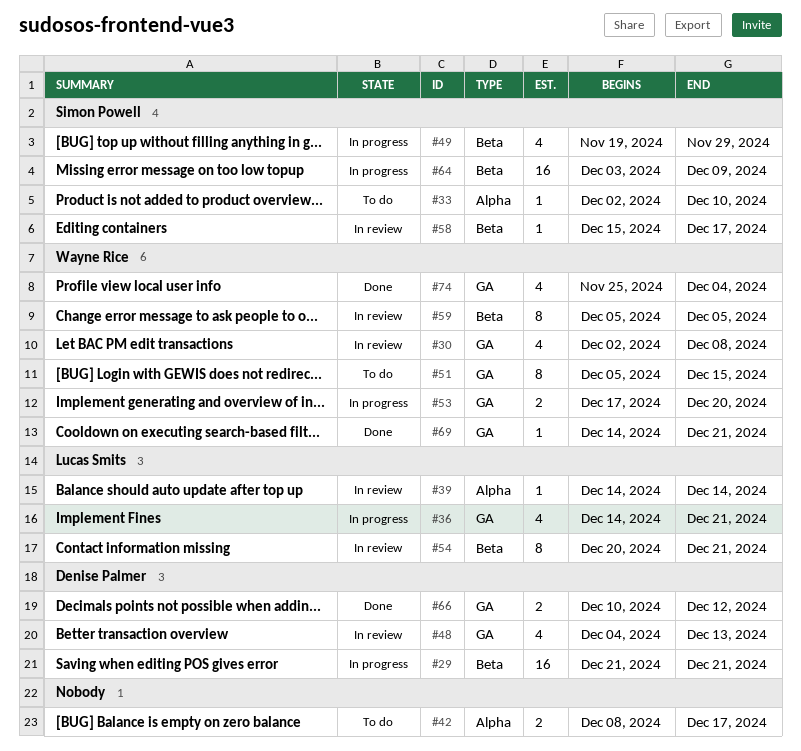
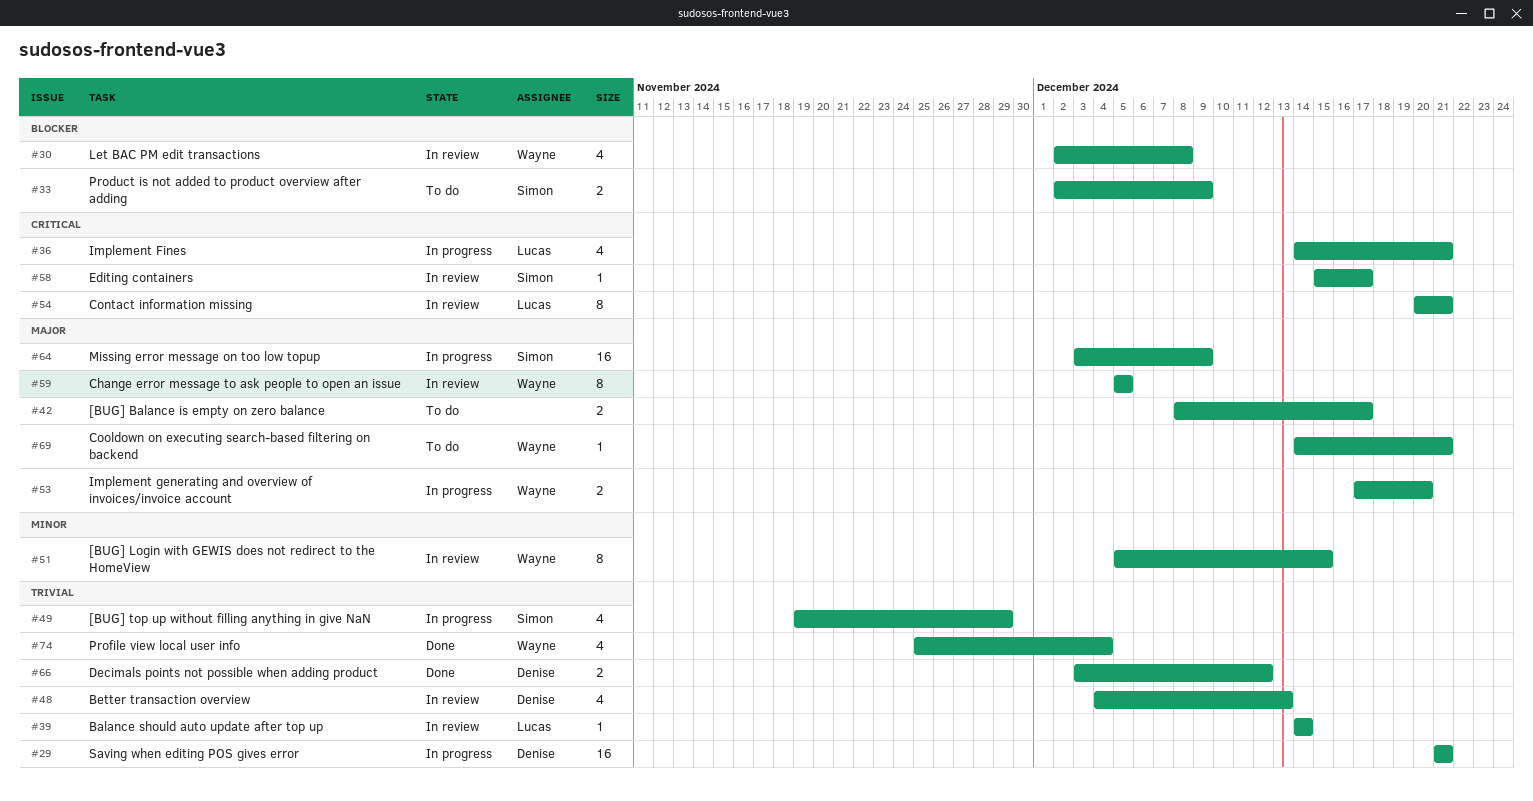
#33, estimate: 1 -> 2
#33, due: Dec 10 -> Dec 9
#51, status: To do -> In review
#66, start: Dec 10 -> Dec 3
#69, status: Done -> To do

